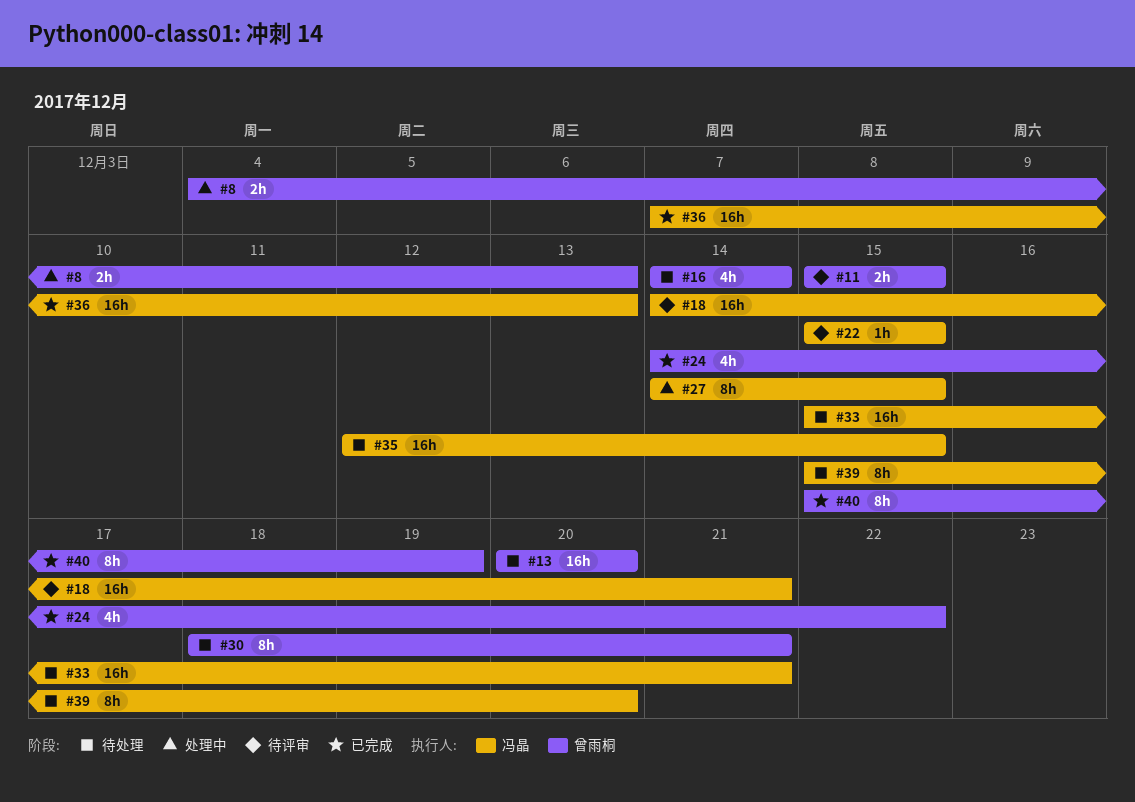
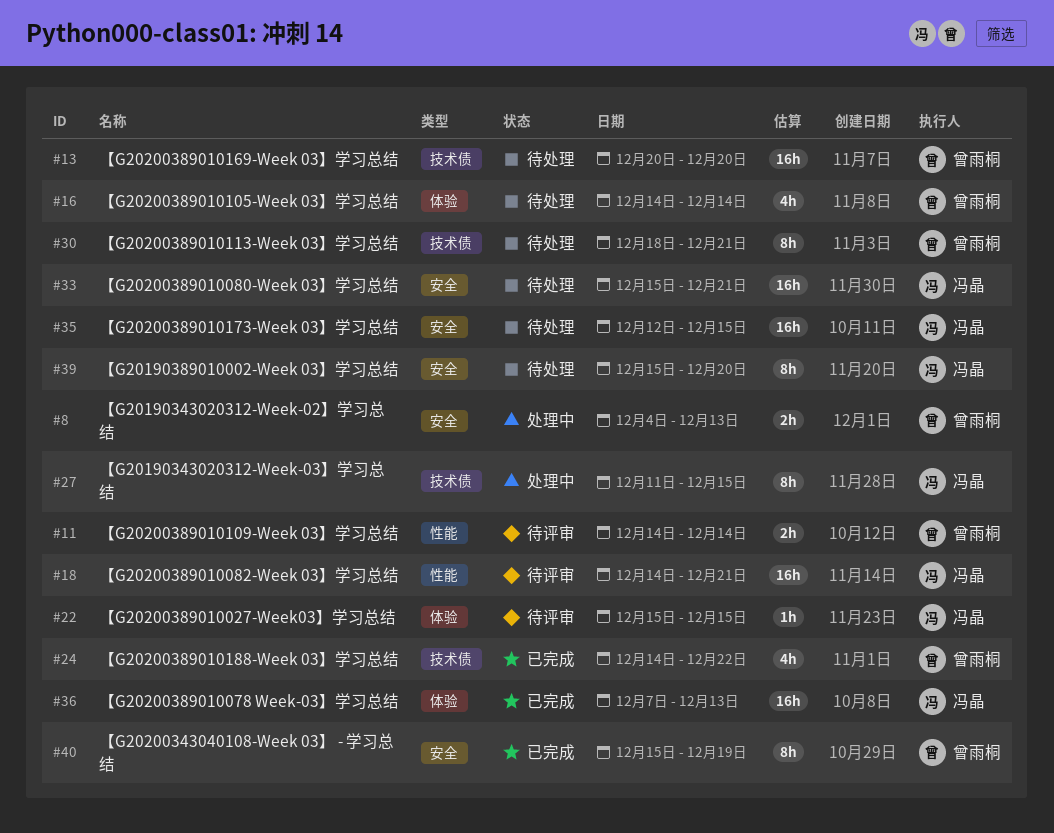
#11, start: Dec 15 -> Dec 14
#11, due: Dec 15 -> Dec 14
#27, start: Dec 14 -> Dec 11

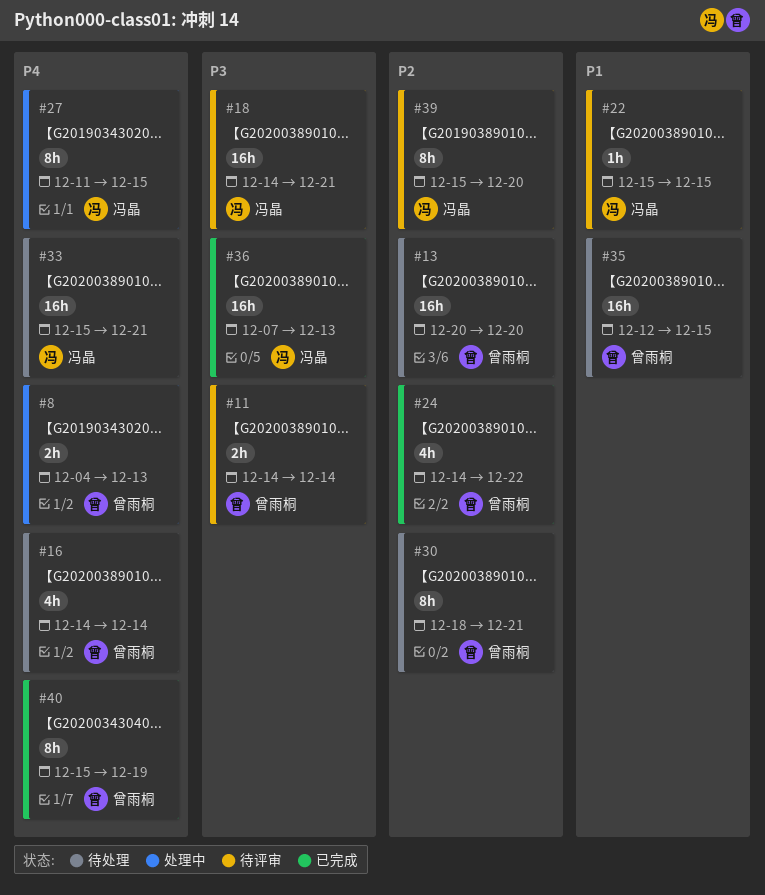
#35, owner: 冯晶 -> 曾雨桐
#39, status: 待处理 -> 待评审

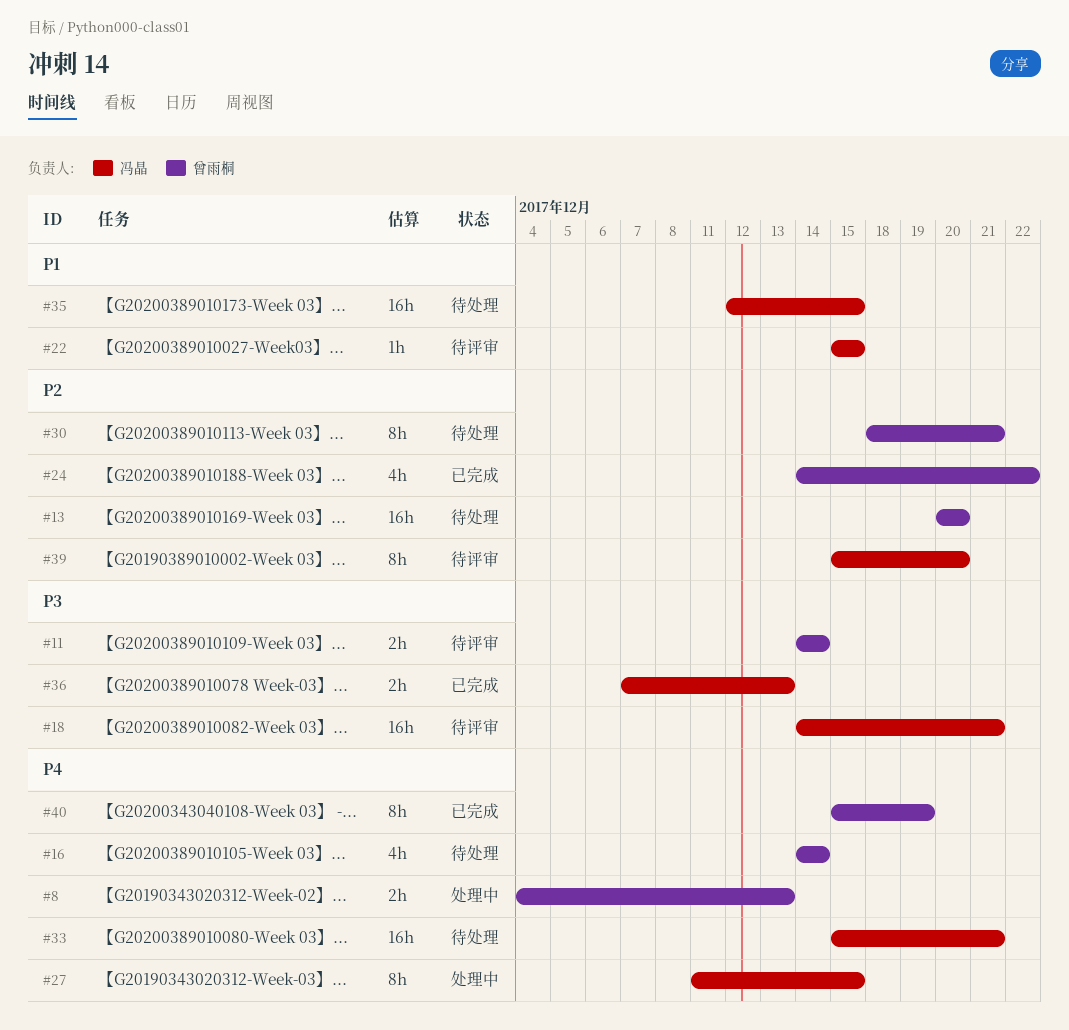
#35, owner: 曾雨桐 -> 冯晶
#36, estimate: 16h -> 2h

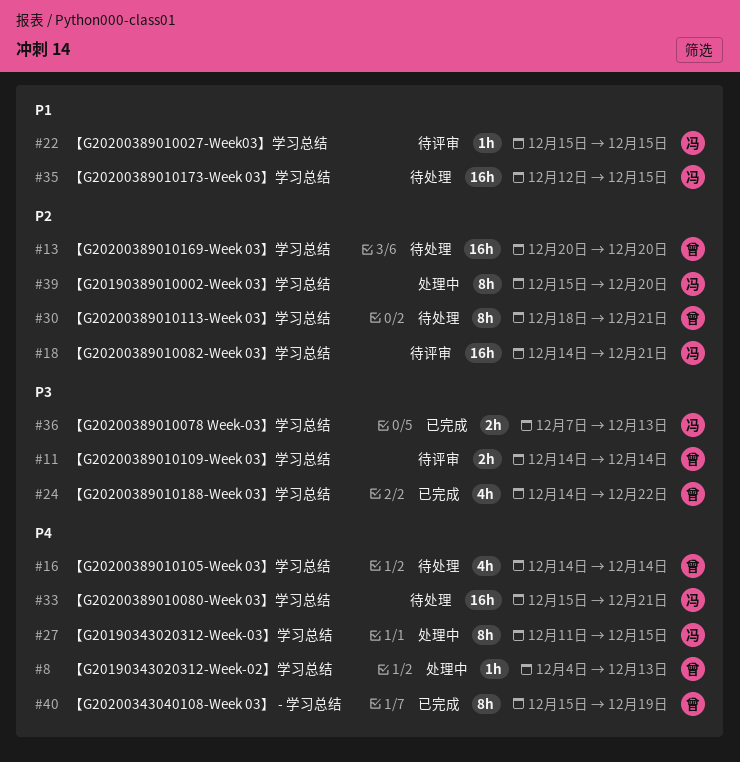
#8, estimate: 2h -> 1h
#18, priority: P3 -> P2
#24, priority: P2 -> P3
#39, status: 待评审 -> 处理中

